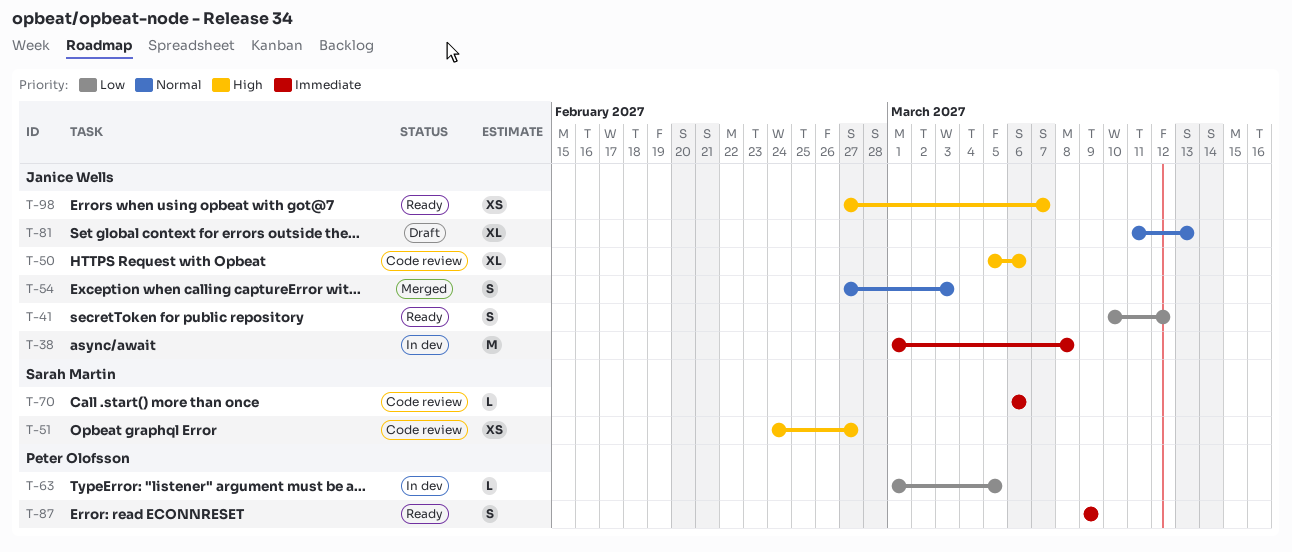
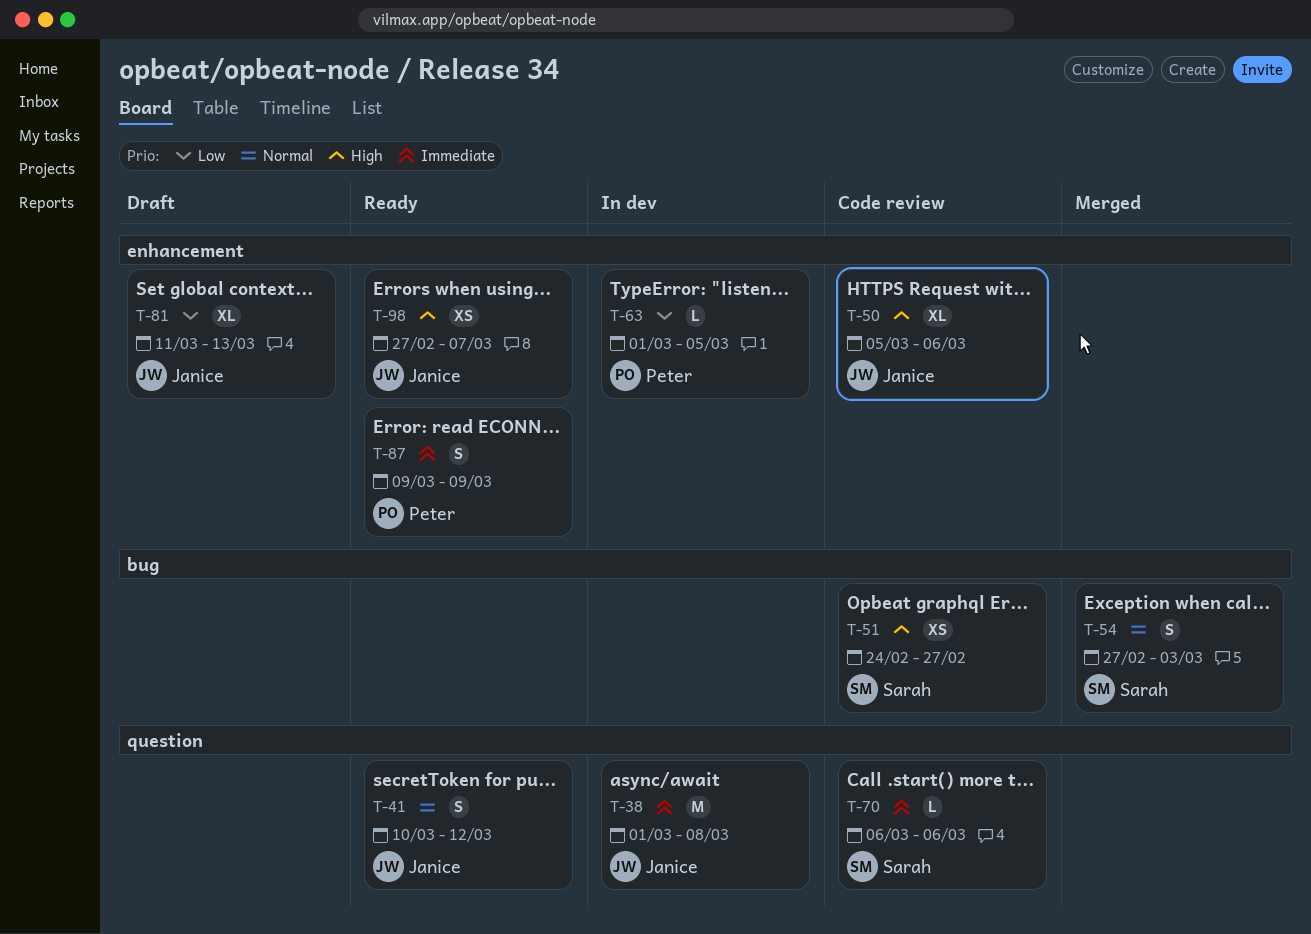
T-41, priority: Low -> Normal
T-54, owner: Janice Wells -> Sarah Martin
T-81, priority: Normal -> Low

